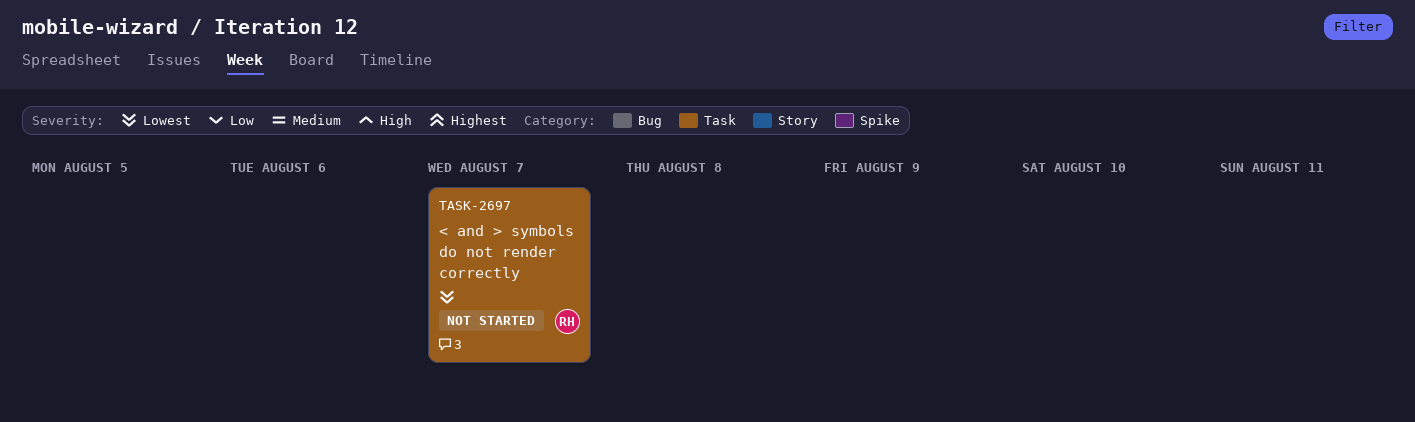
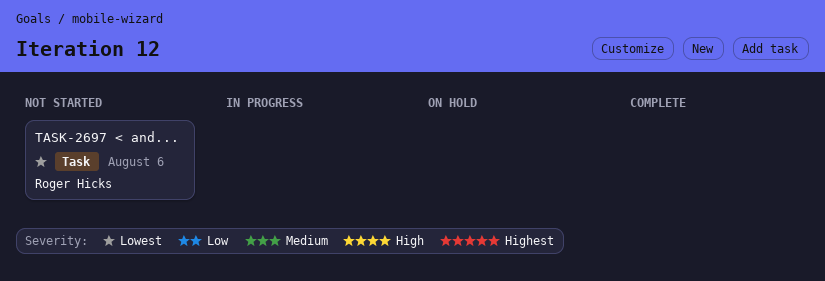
TASK-2697, due: Aug 7 -> Aug 6

